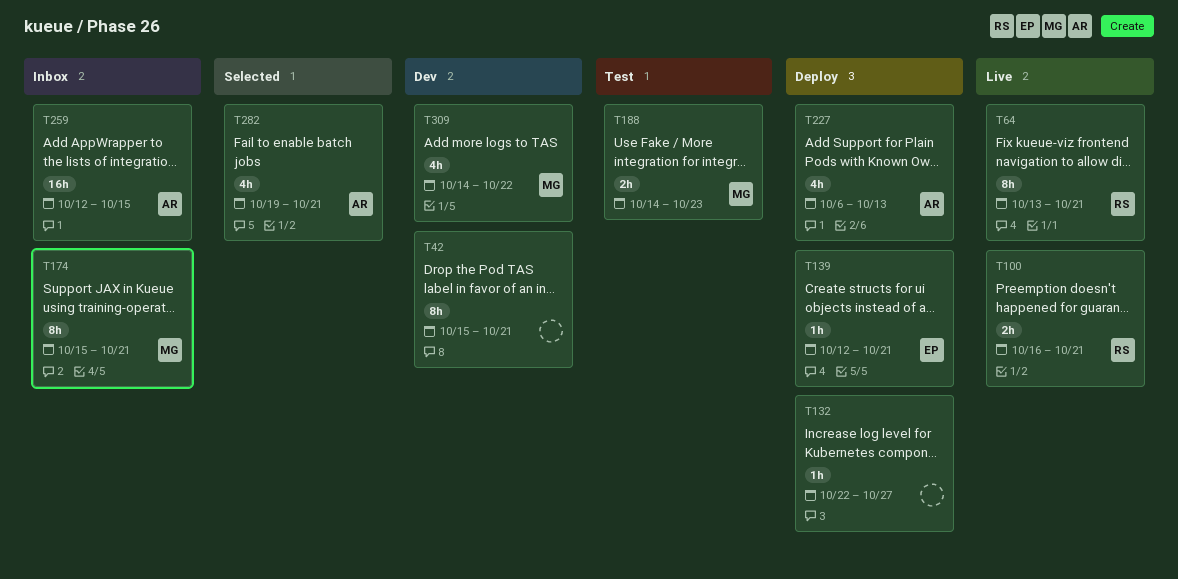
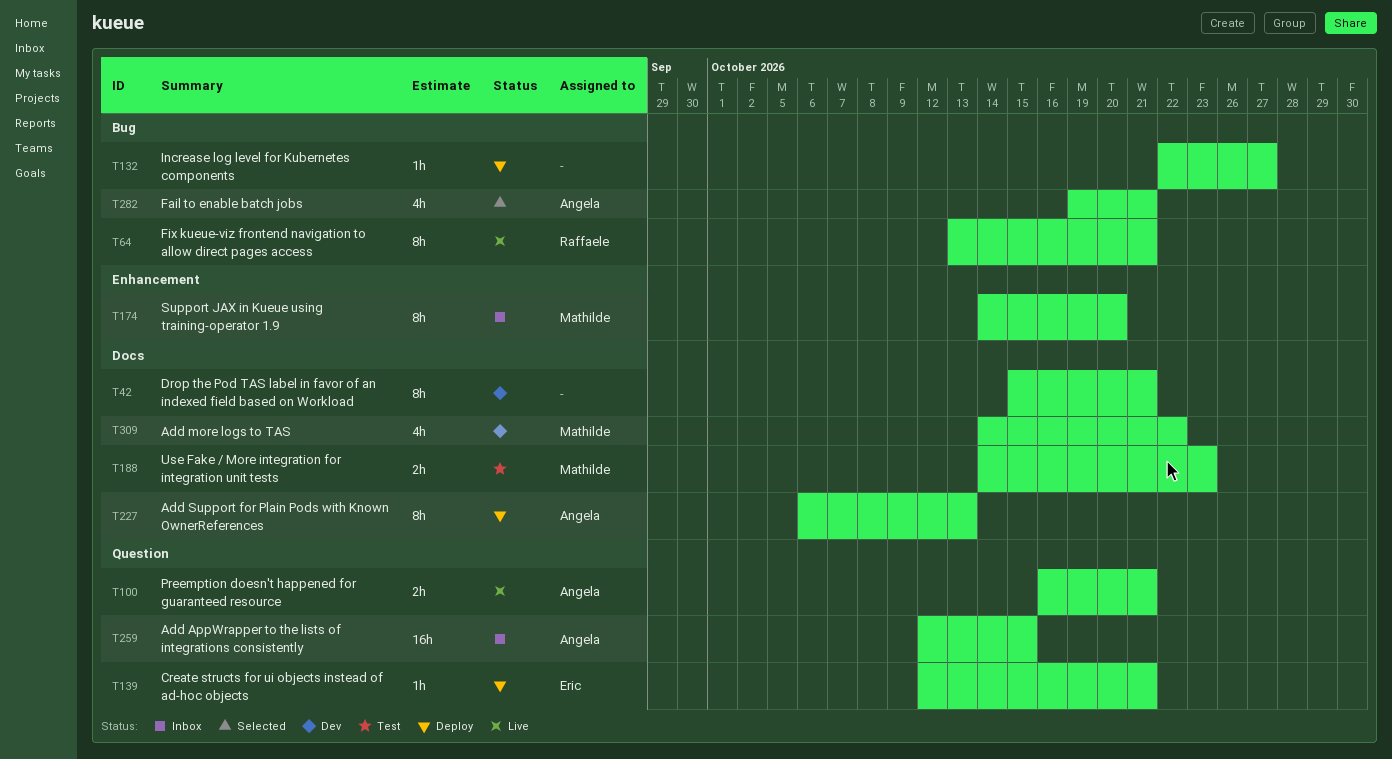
T100, owner: Raffaele -> Angela
T174, start: Oct 15 -> Oct 14
T174, due: Oct 21 -> Oct 20
T227, estimate: 4h -> 8h

